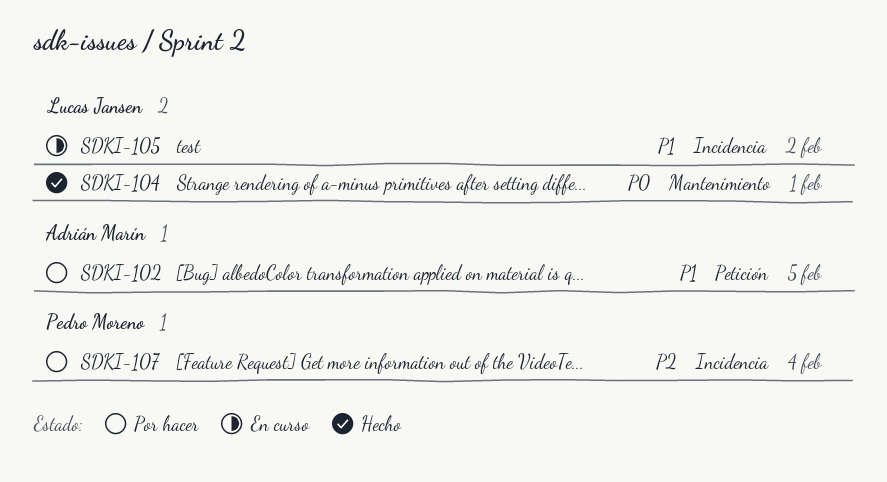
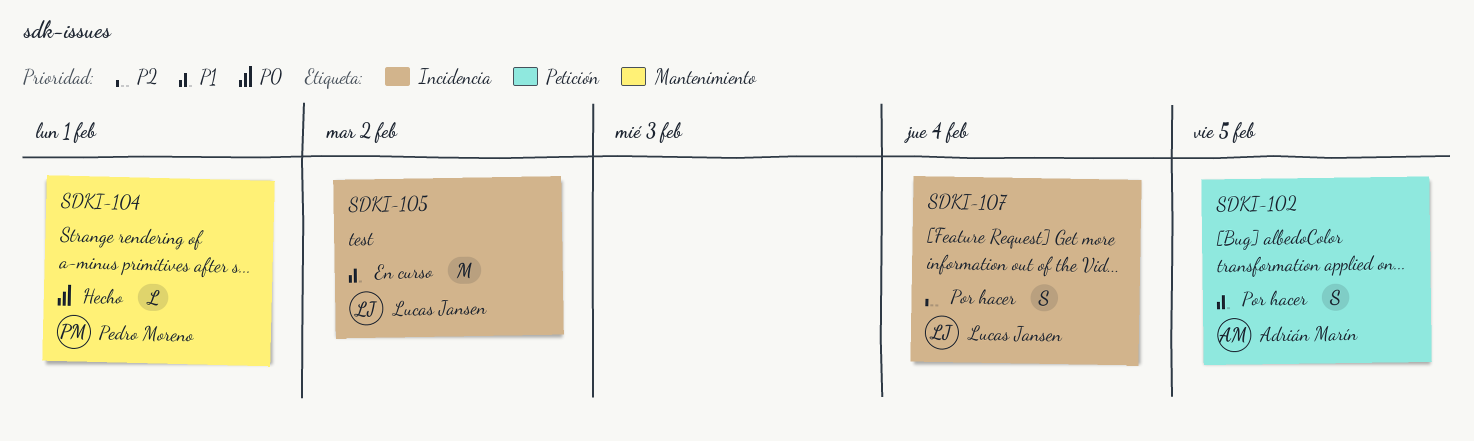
SDKI-104, owner: Lucas Jansen -> Pedro Moreno
SDKI-107, owner: Pedro Moreno -> Lucas Jansen

